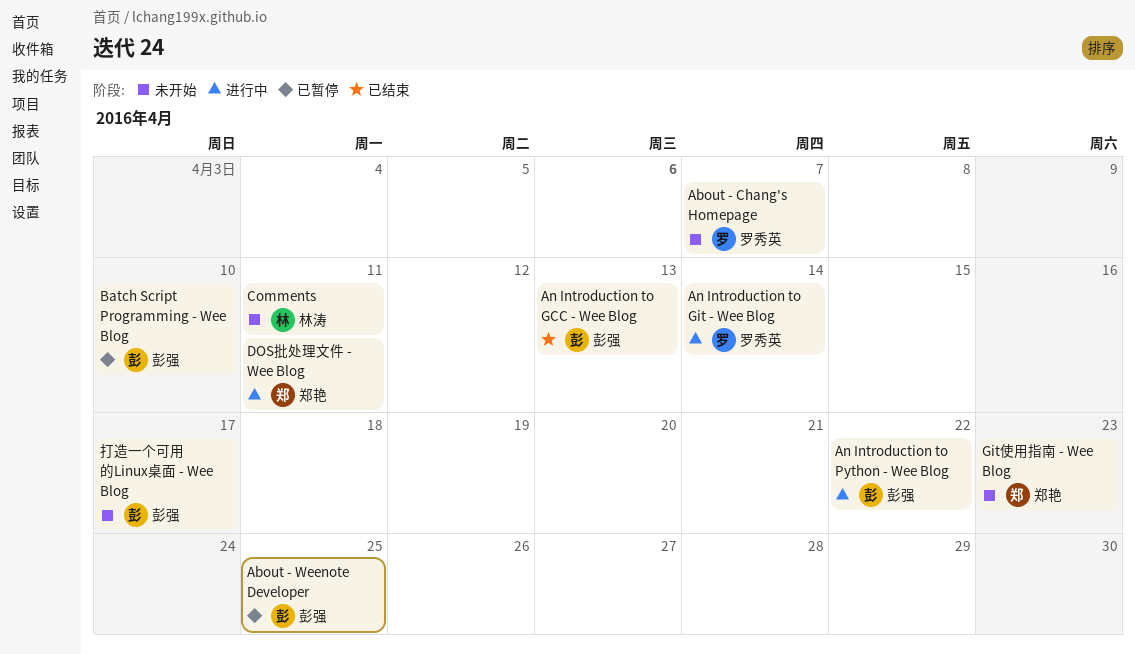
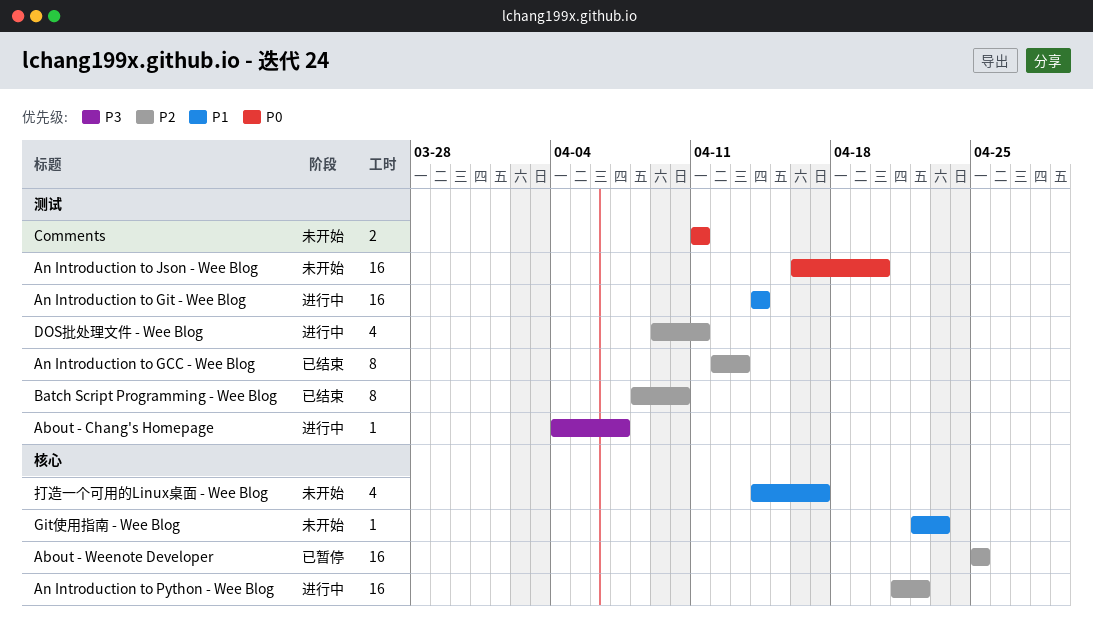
About - Chang's Homepage, status: 未开始 -> 进行中
An Introduction to Json - Wee Blog: none -> present
Batch Script Programming - Wee Blog, status: 已暂停 -> 已结束

